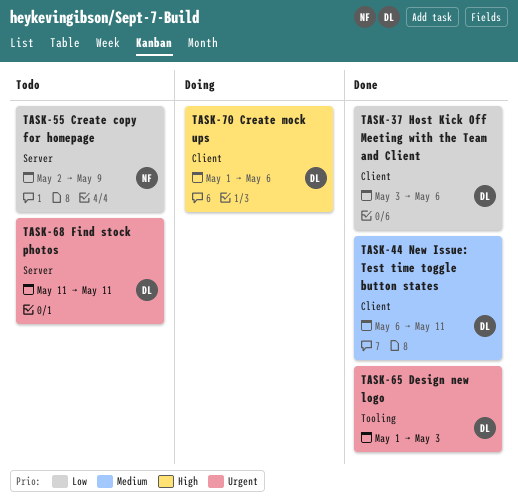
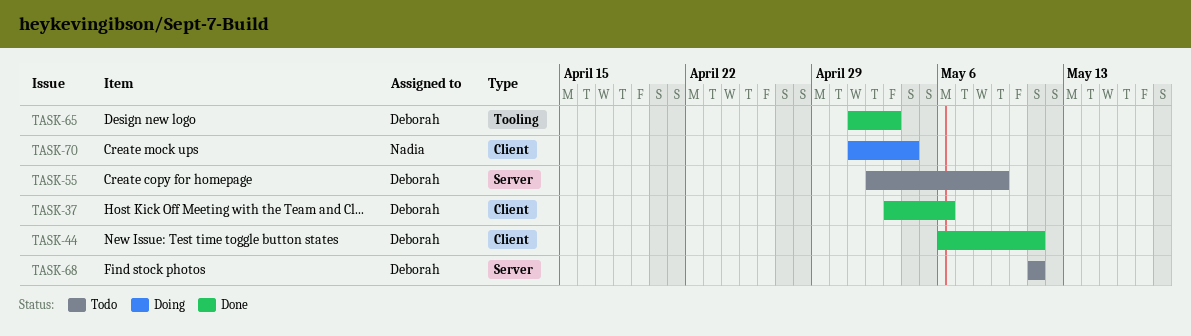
TASK-55, owner: Nadia -> Deborah
TASK-70, owner: Deborah -> Nadia
TASK-70, due: May 6 -> May 4

